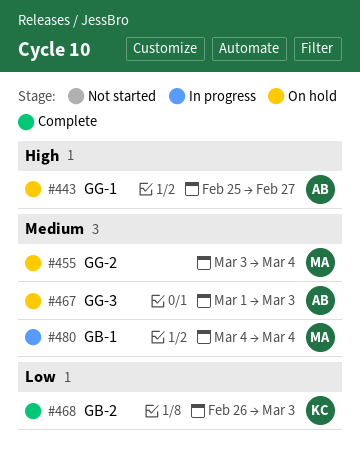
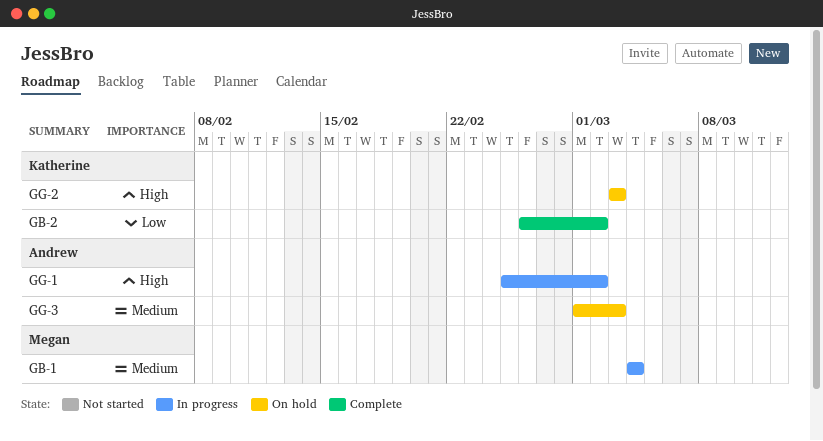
GB-2, due: Mar 3 -> Mar 2
GG-1, status: On hold -> In progress
GG-1, due: Feb 27 -> Mar 2
GG-2, owner: Megan -> Katherine
GG-2, priority: Medium -> High
GG-2, due: Mar 4 -> Mar 3

